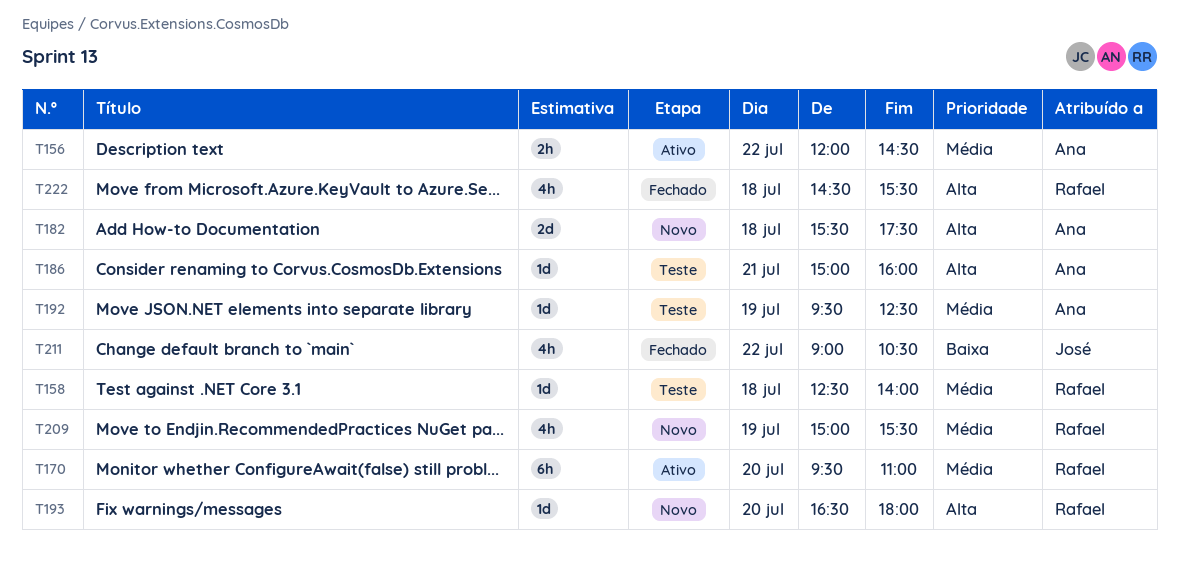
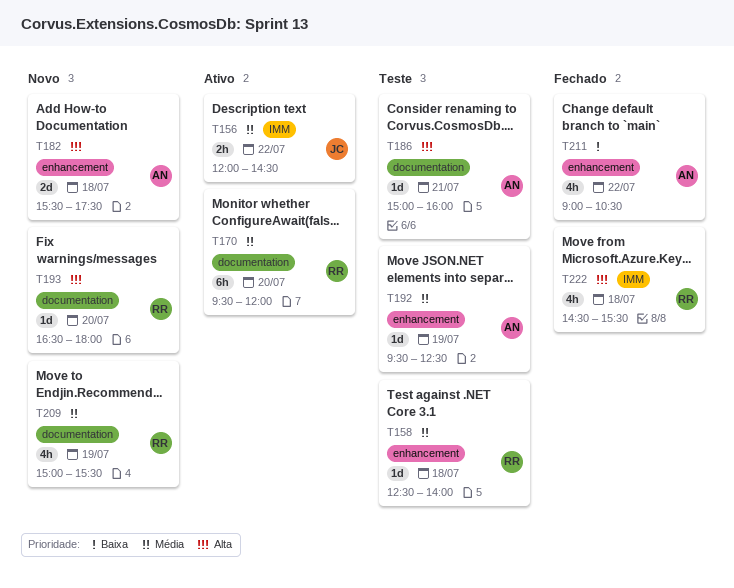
T156, owner: Ana -> José
T170, ends: 11:00 -> 12:00
T211, owner: José -> Ana

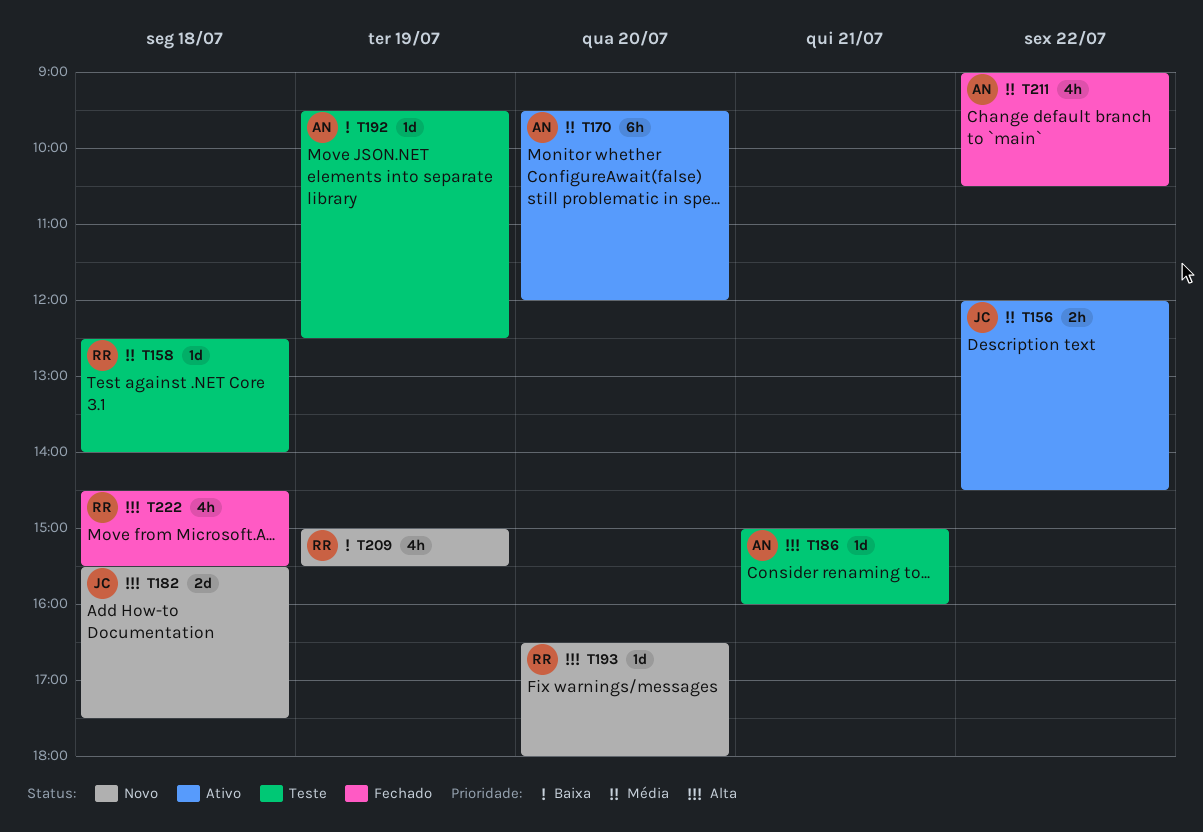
T170, owner: RR -> AN
T182, owner: AN -> JC
T192, priority: Média -> Baixa
T209, priority: Média -> Baixa
T211, priority: Baixa -> Média

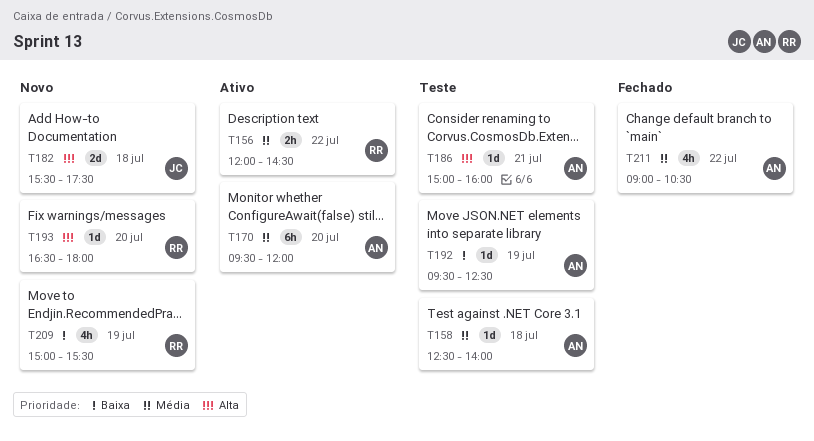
T156, owner: JC -> RR
T158, owner: RR -> AN
T222: present -> none

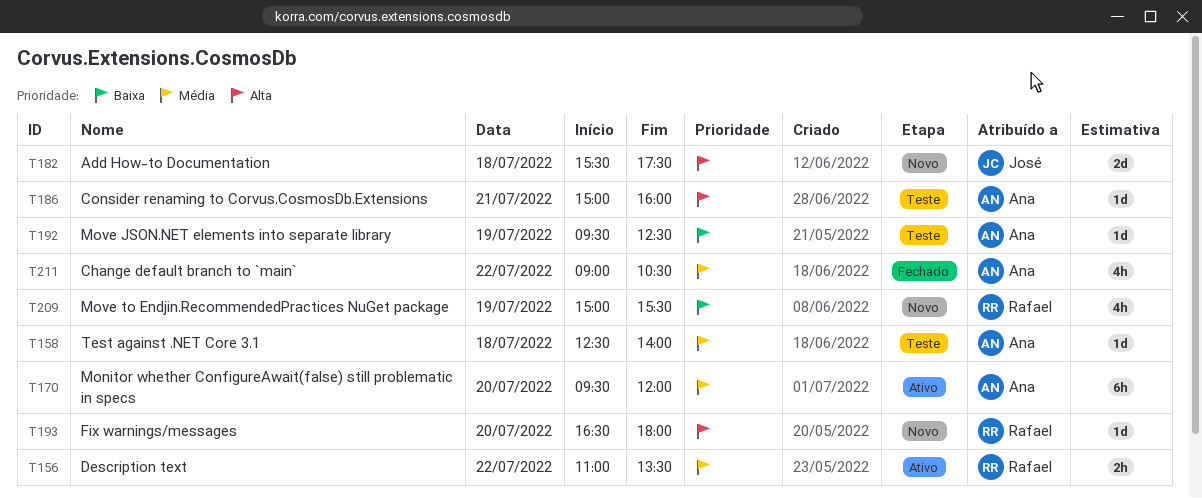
T156, begins: 12:00 -> 11:00
T156, ends: 14:30 -> 13:30

